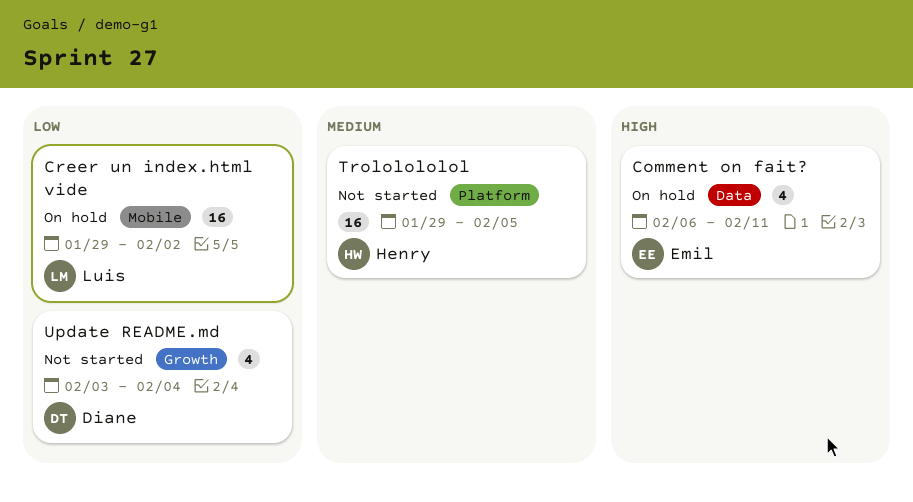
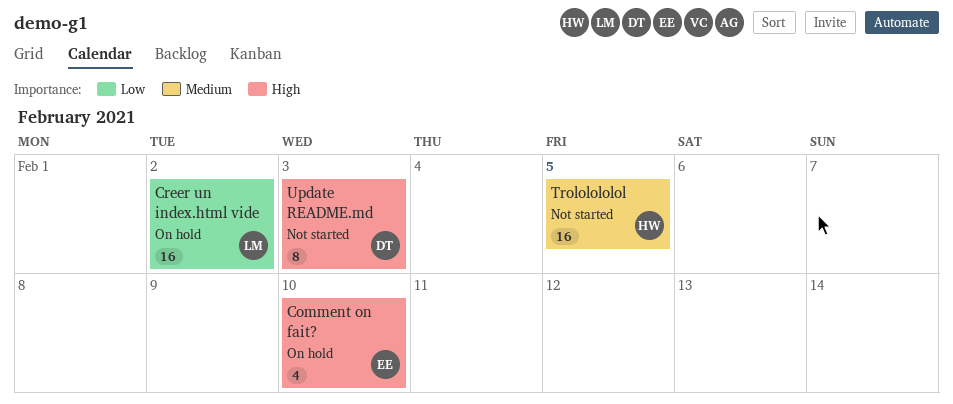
Comment on fait?, due: Feb 11 -> Feb 10
Update README.md, priority: Low -> High
Update README.md, estimate: 4 -> 8
Update README.md, due: Feb 4 -> Feb 3

